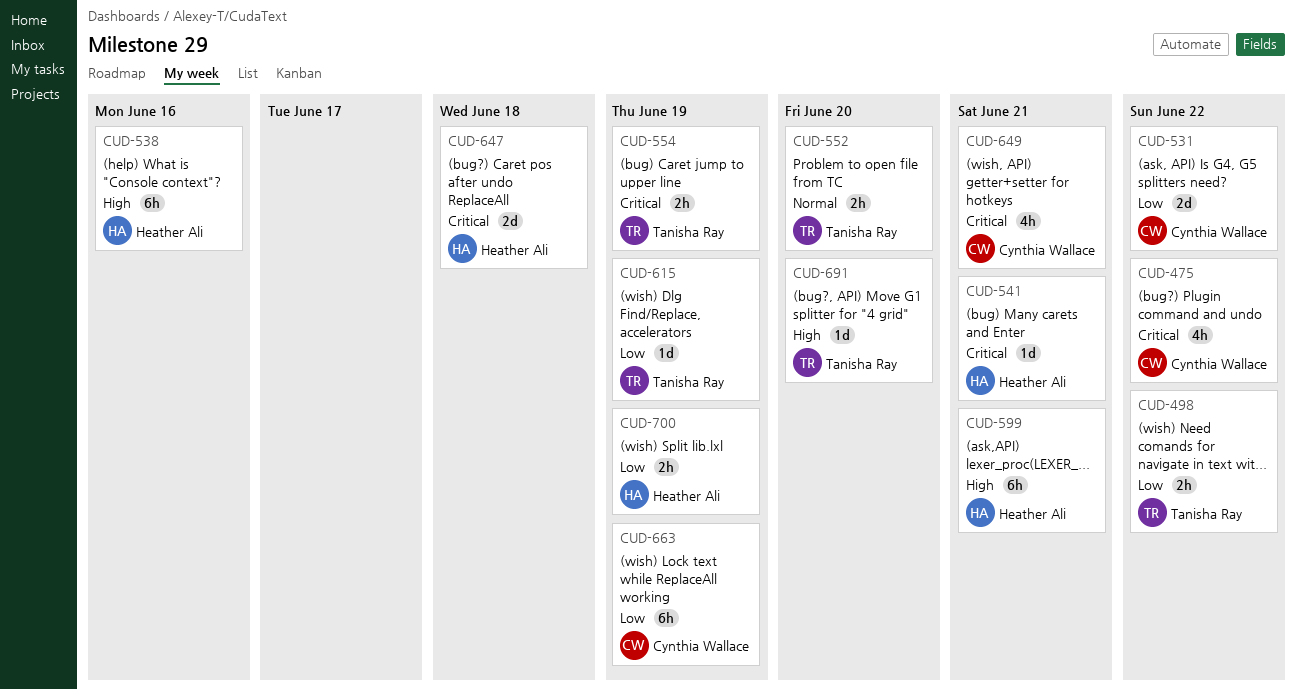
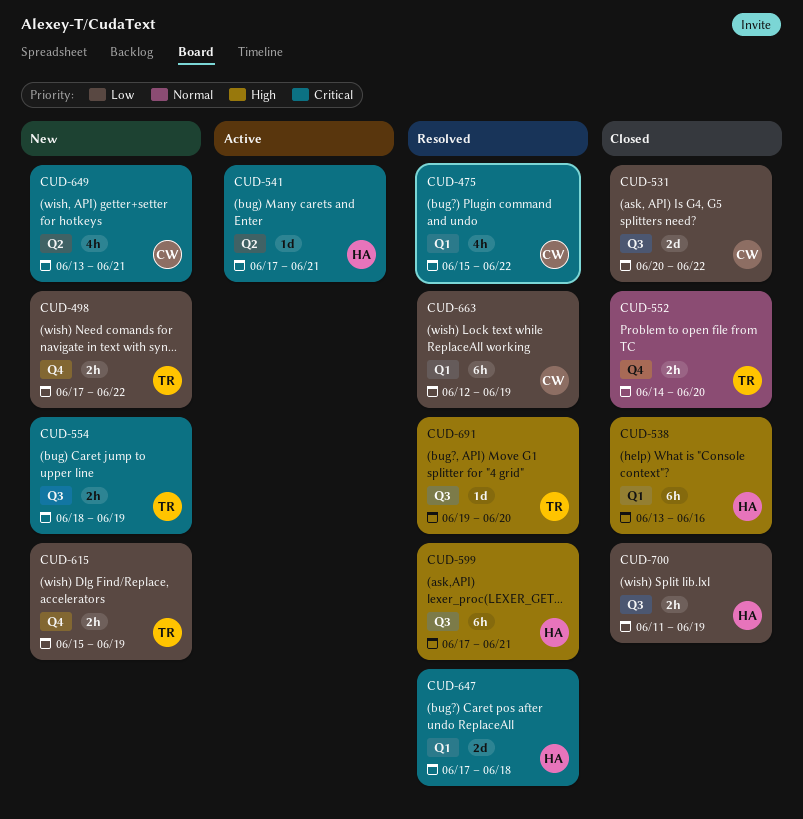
CUD-615, estimate: 1d -> 2h

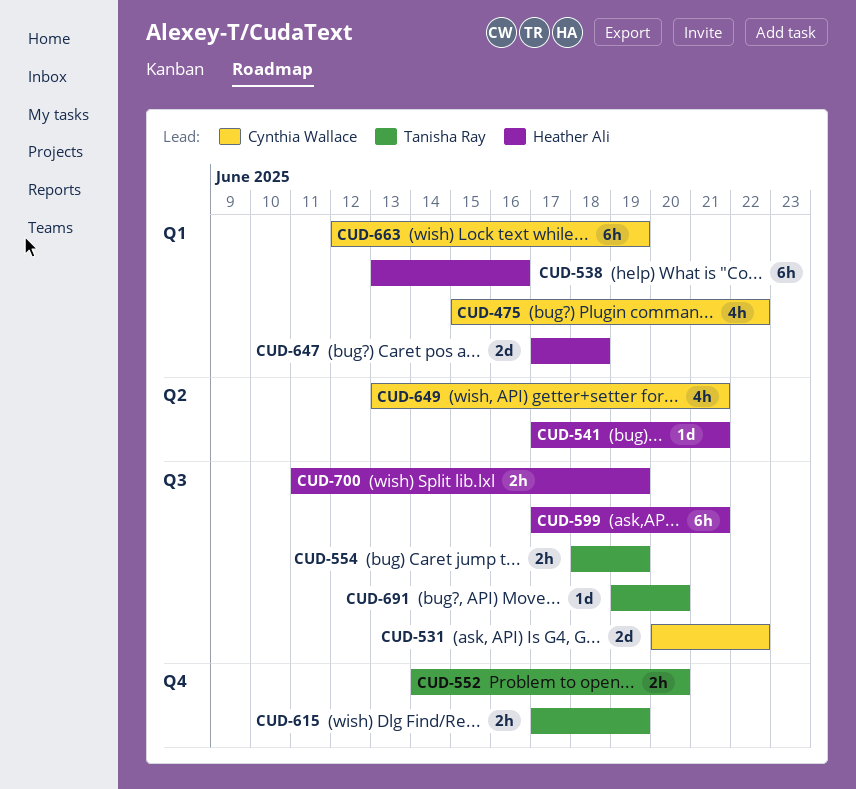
CUD-498: present -> none
CUD-615, start: Jun 15 -> Jun 17

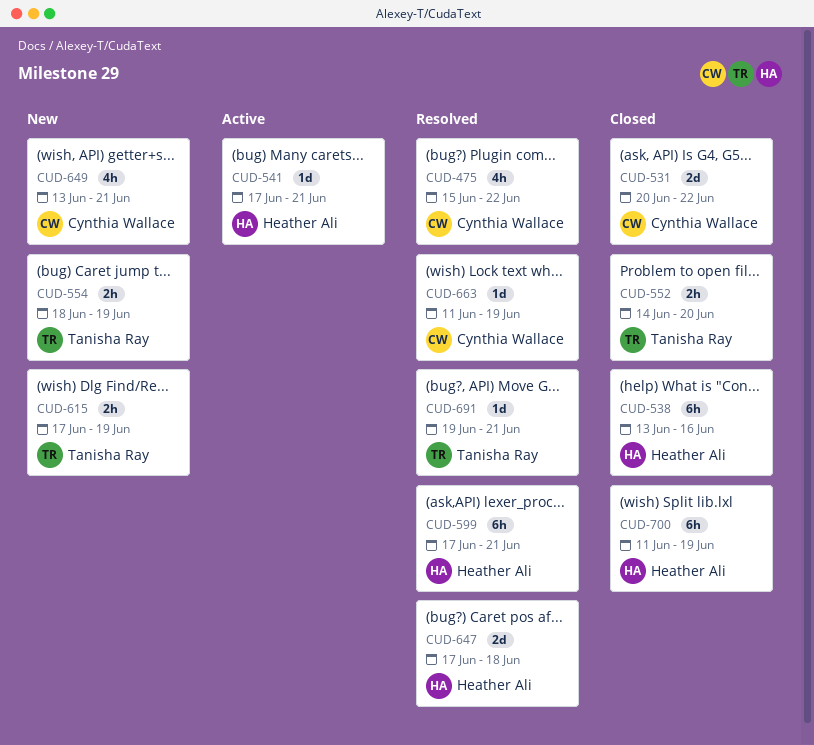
CUD-663, estimate: 6h -> 1d
CUD-663, start: Jun 12 -> Jun 11
CUD-691, due: Jun 20 -> Jun 21
CUD-700, estimate: 2h -> 6h

